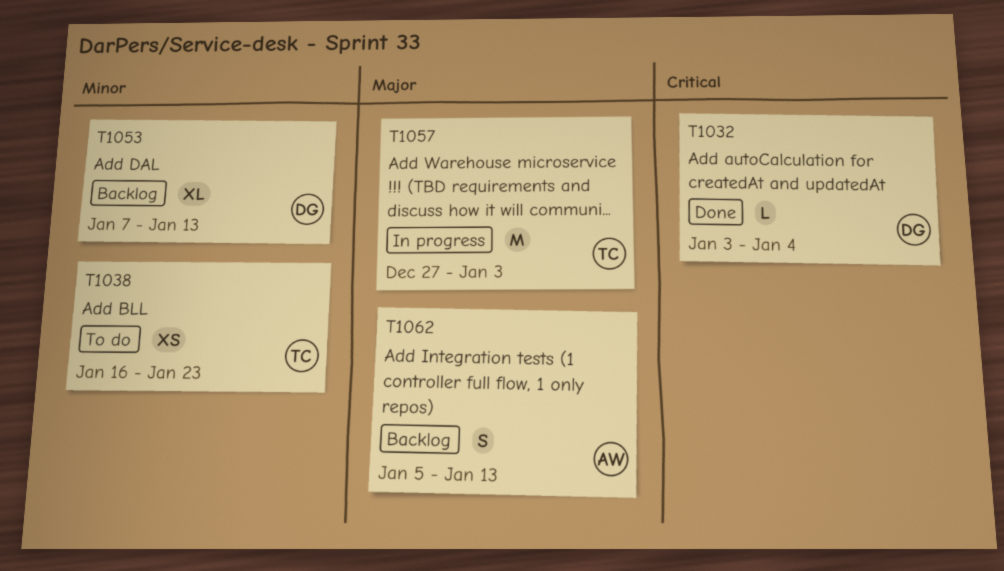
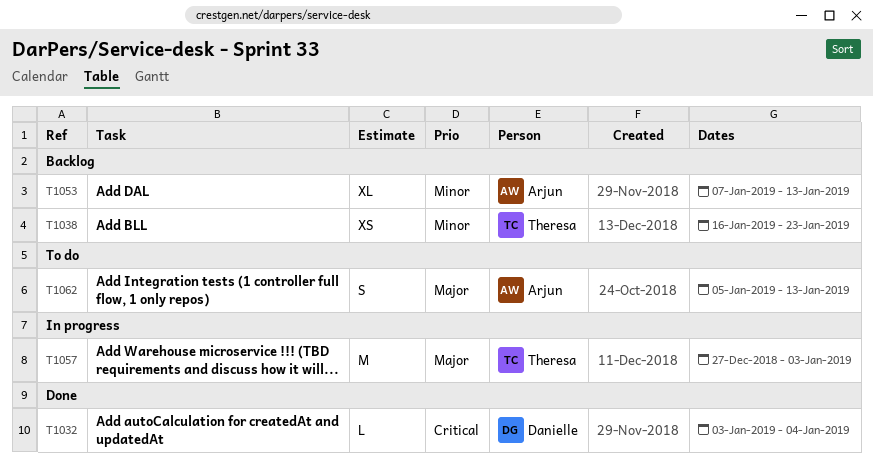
T1038, status: To do -> Backlog
T1053, owner: Danielle -> Arjun
T1062, status: Backlog -> To do

